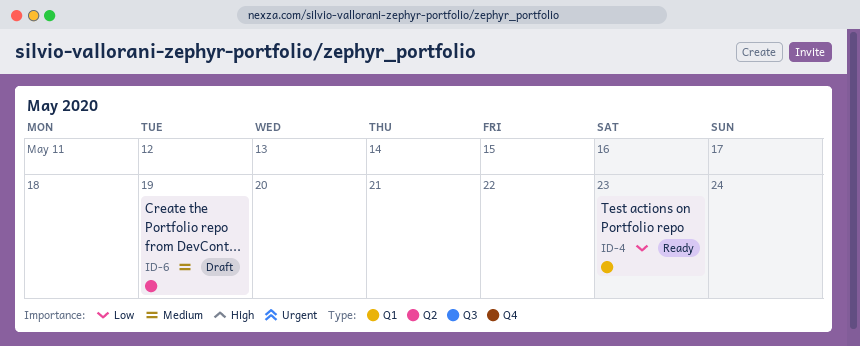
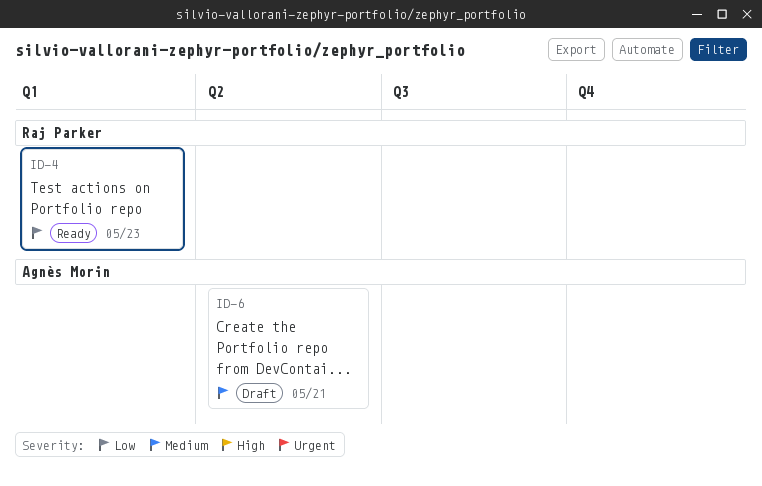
ID-6, due: May 19 -> May 21

